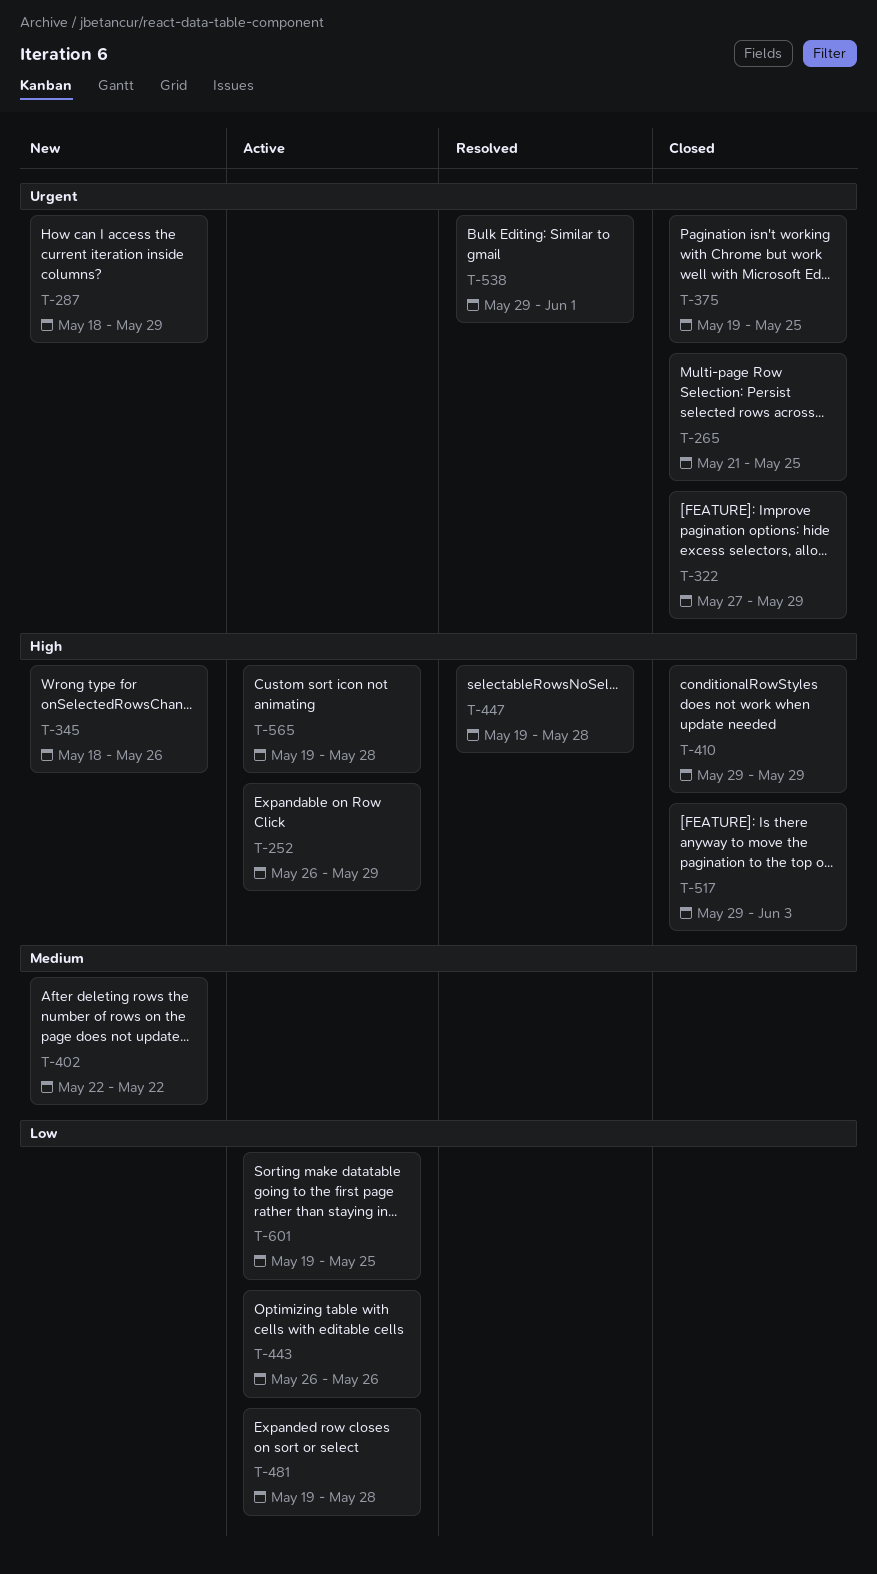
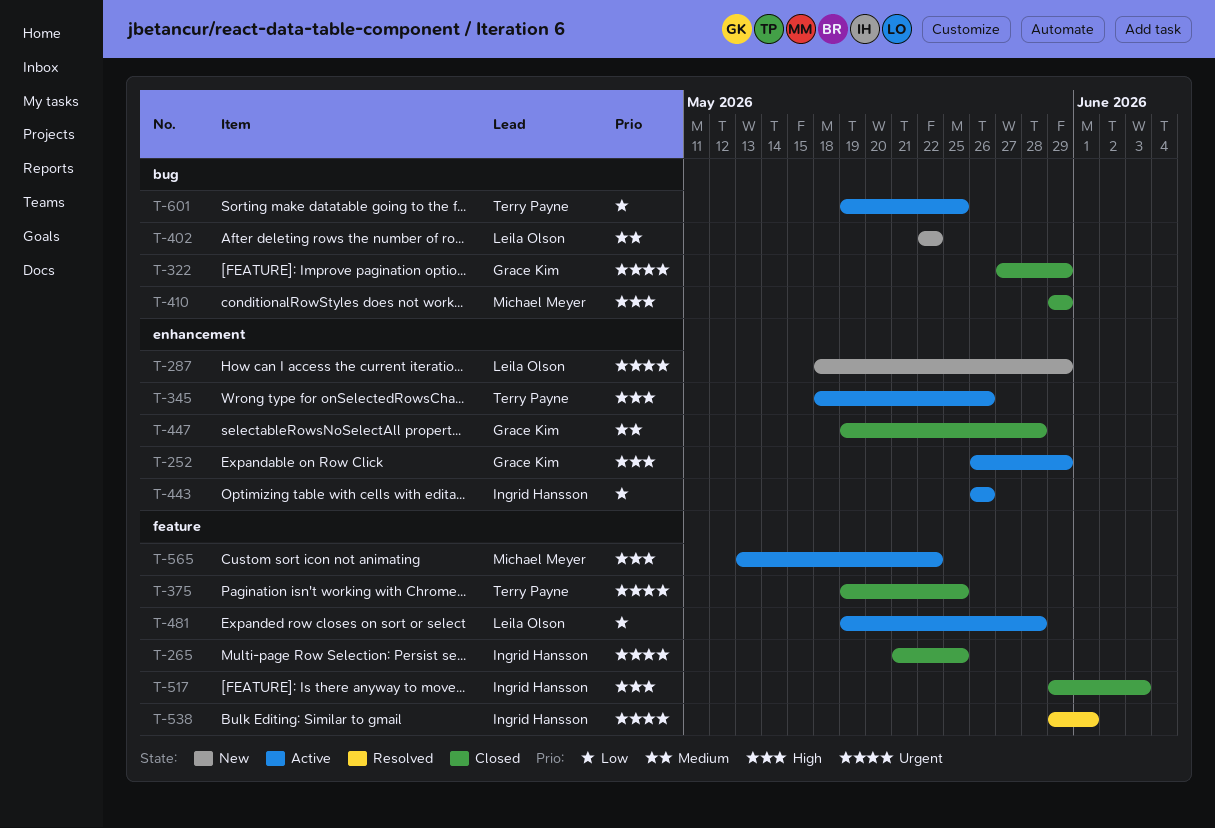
T-345, status: New -> Active
T-447, status: Resolved -> Closed
T-447, priority: High -> Medium
T-565, start: May 19 -> May 13
T-565, due: May 28 -> May 22

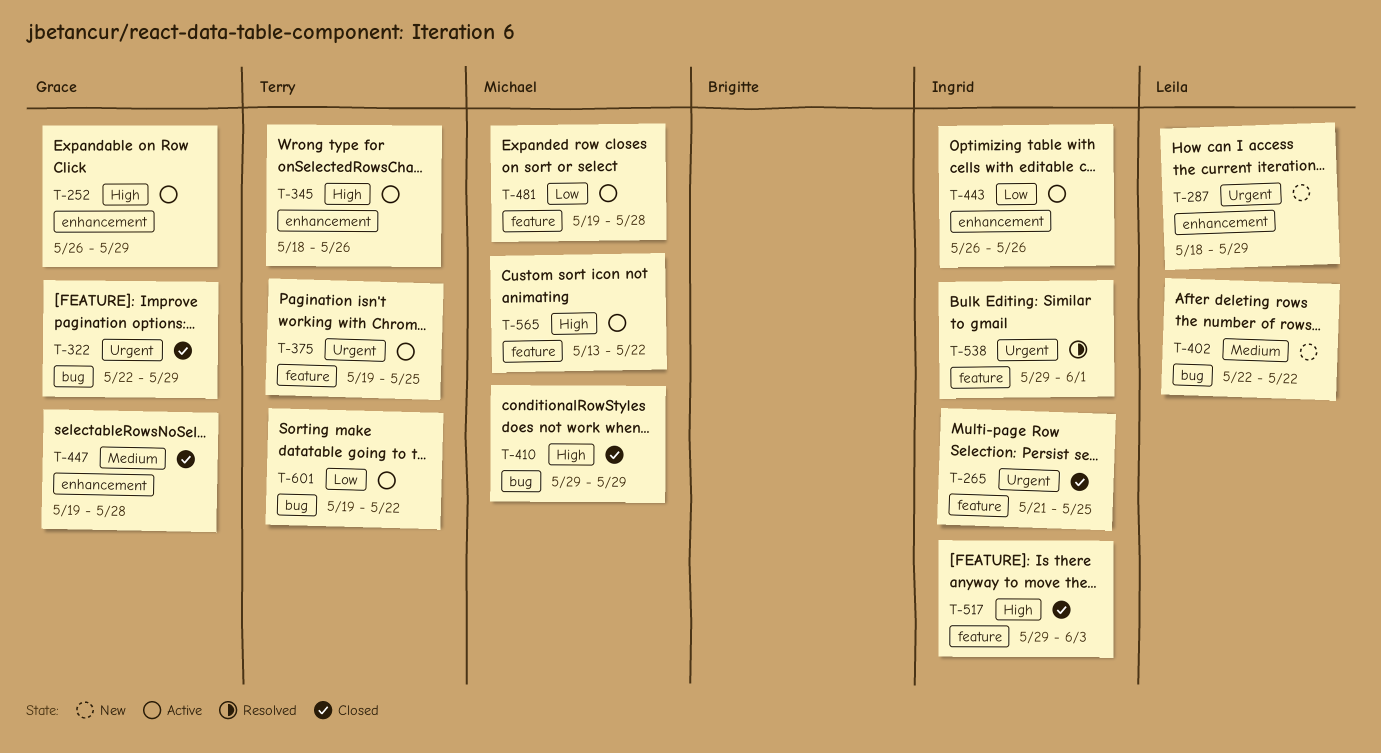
T-322, start: May 27 -> May 22
T-375, status: Closed -> Active
T-481, owner: Leila Olson -> Michael Meyer
T-601, due: May 25 -> May 22

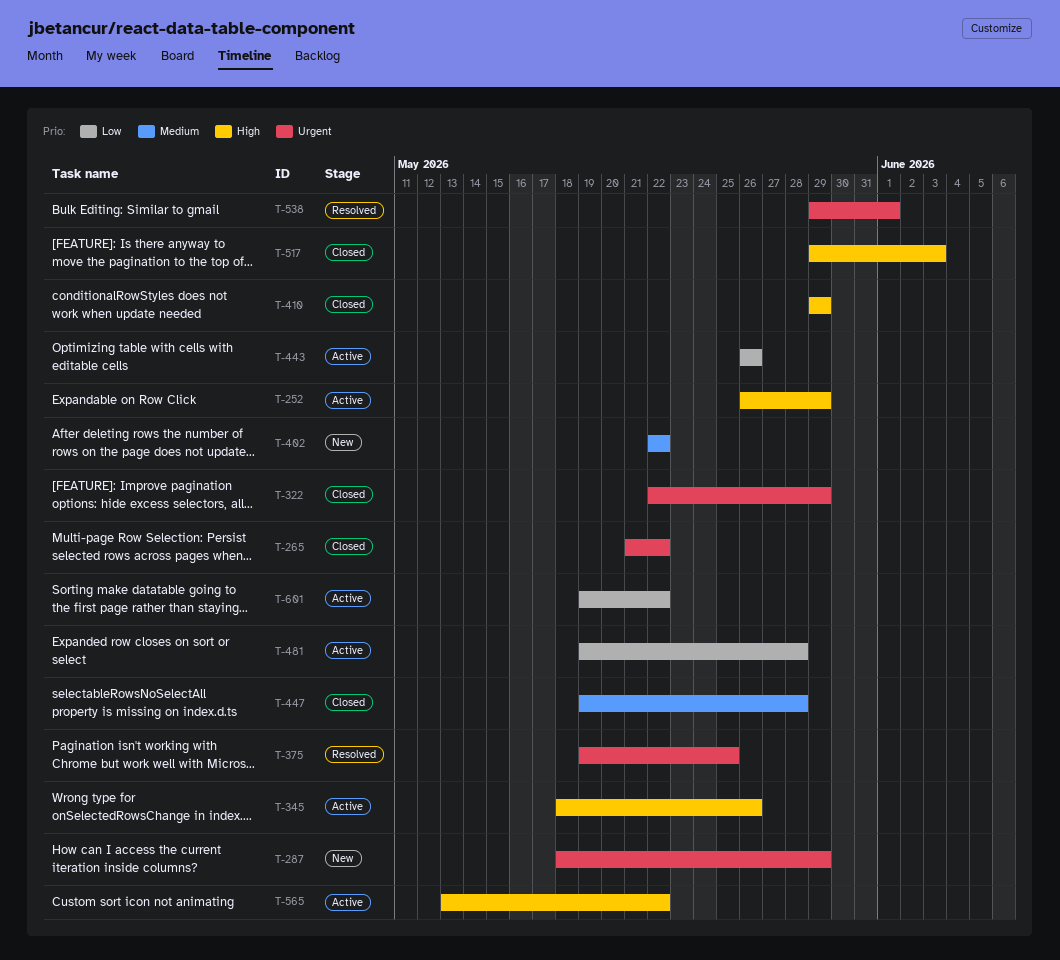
T-265, due: May 25 -> May 22
T-375, status: Active -> Resolved

